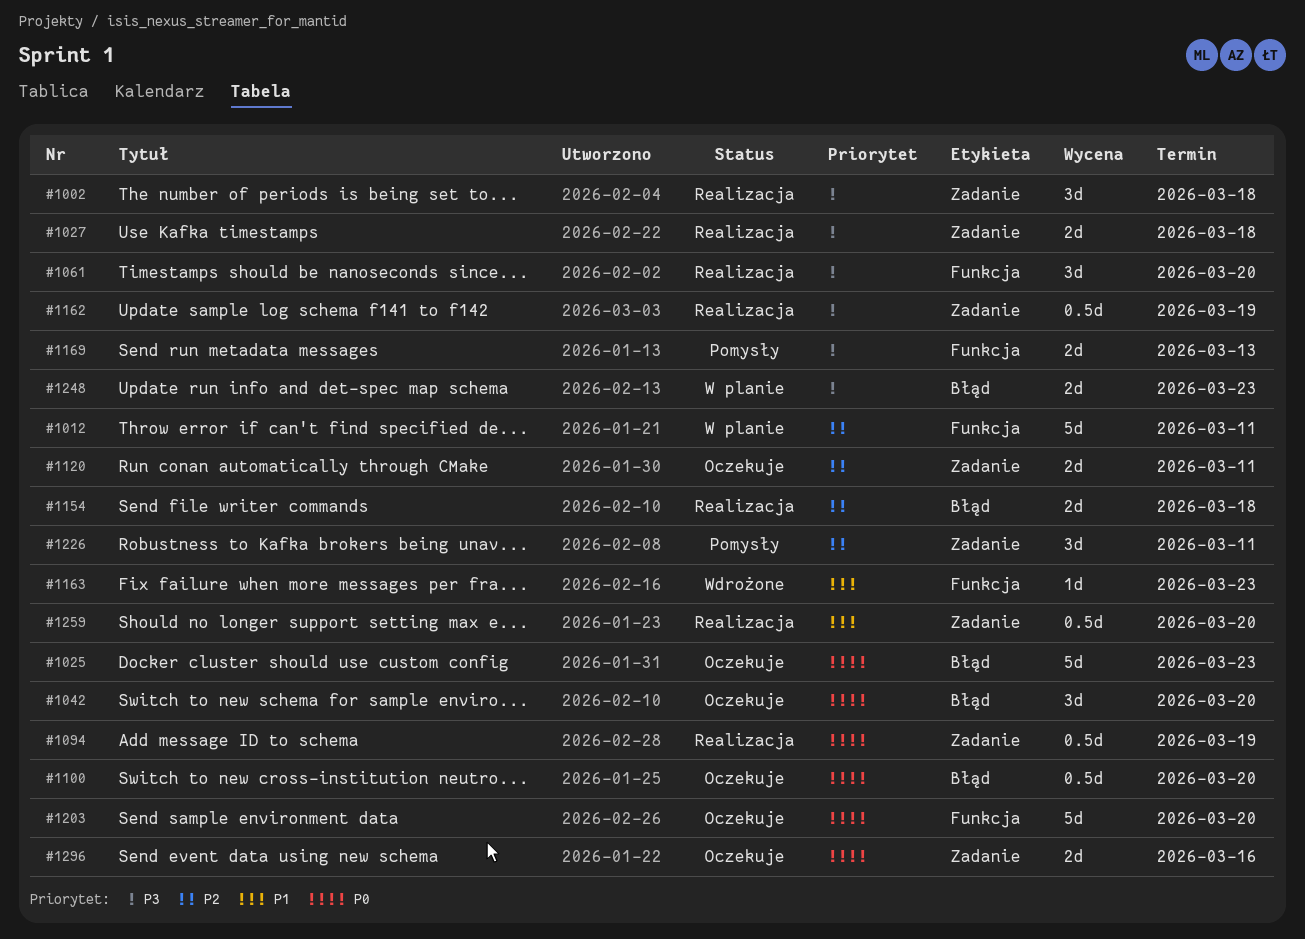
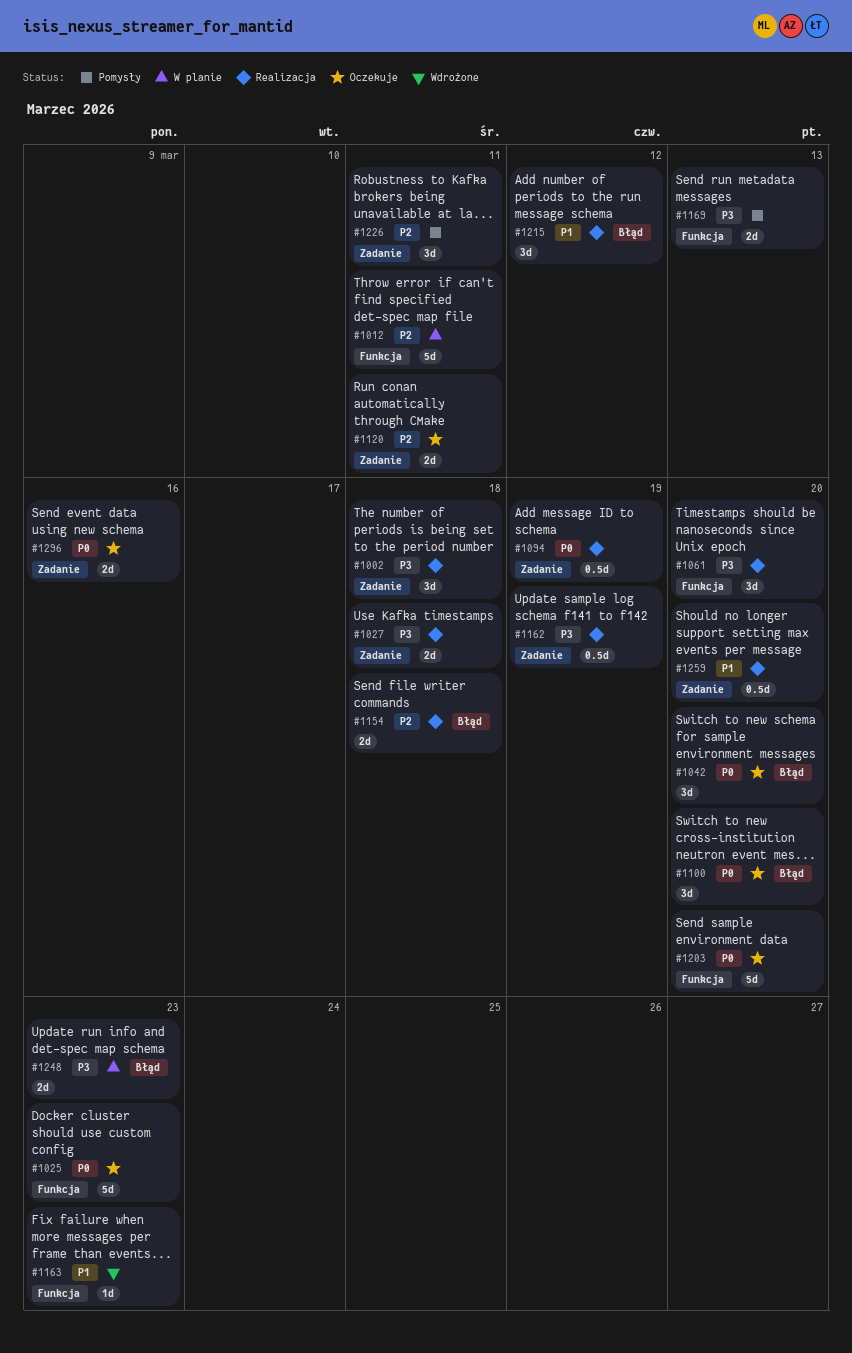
#1025, label: Błąd -> Funkcja
#1100, estimate: 0.5d -> 3d
#1215: none -> present

